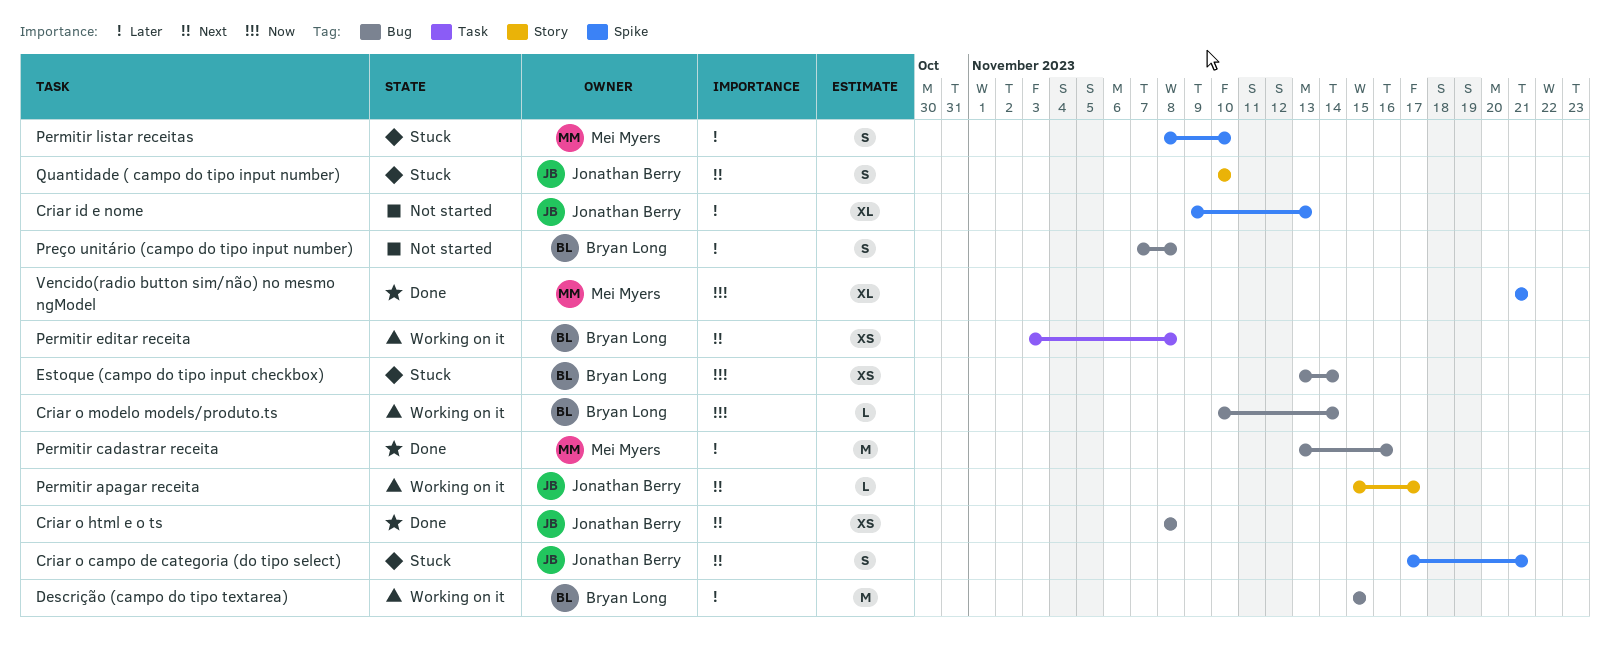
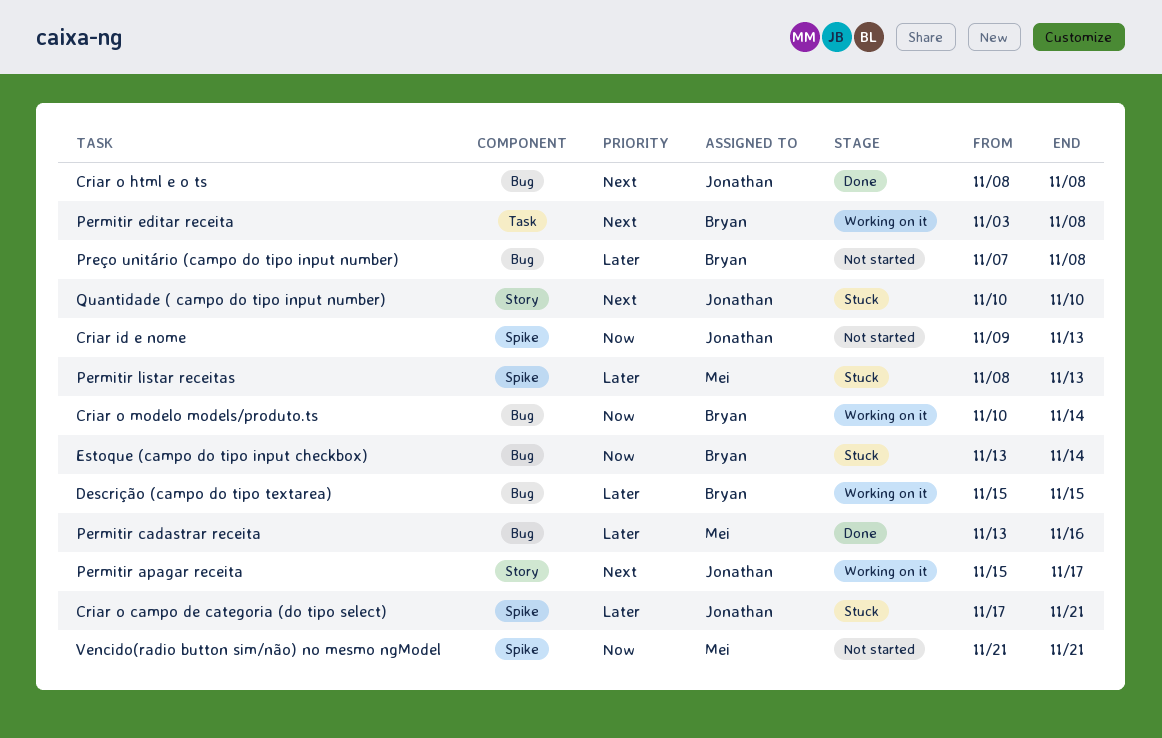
Criar id e nome, priority: Later -> Now
Criar o campo de categoria (do tipo select), priority: Next -> Later
Permitir listar receitas, due: Nov 10 -> Nov 13
Vencido(radio button sim/não) no mesmo ngModel, status: Done -> Not started

